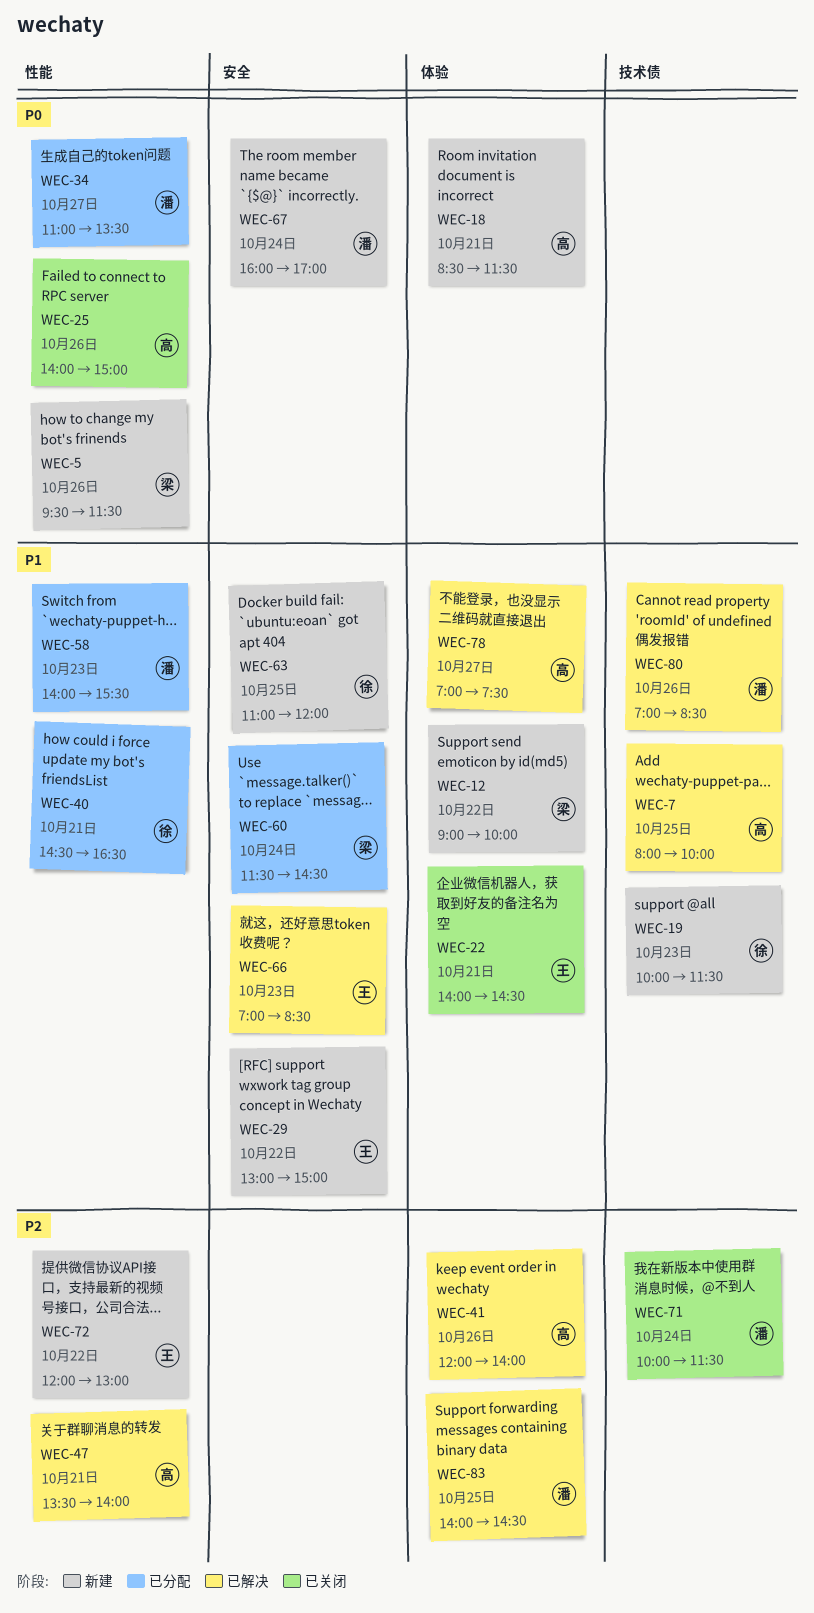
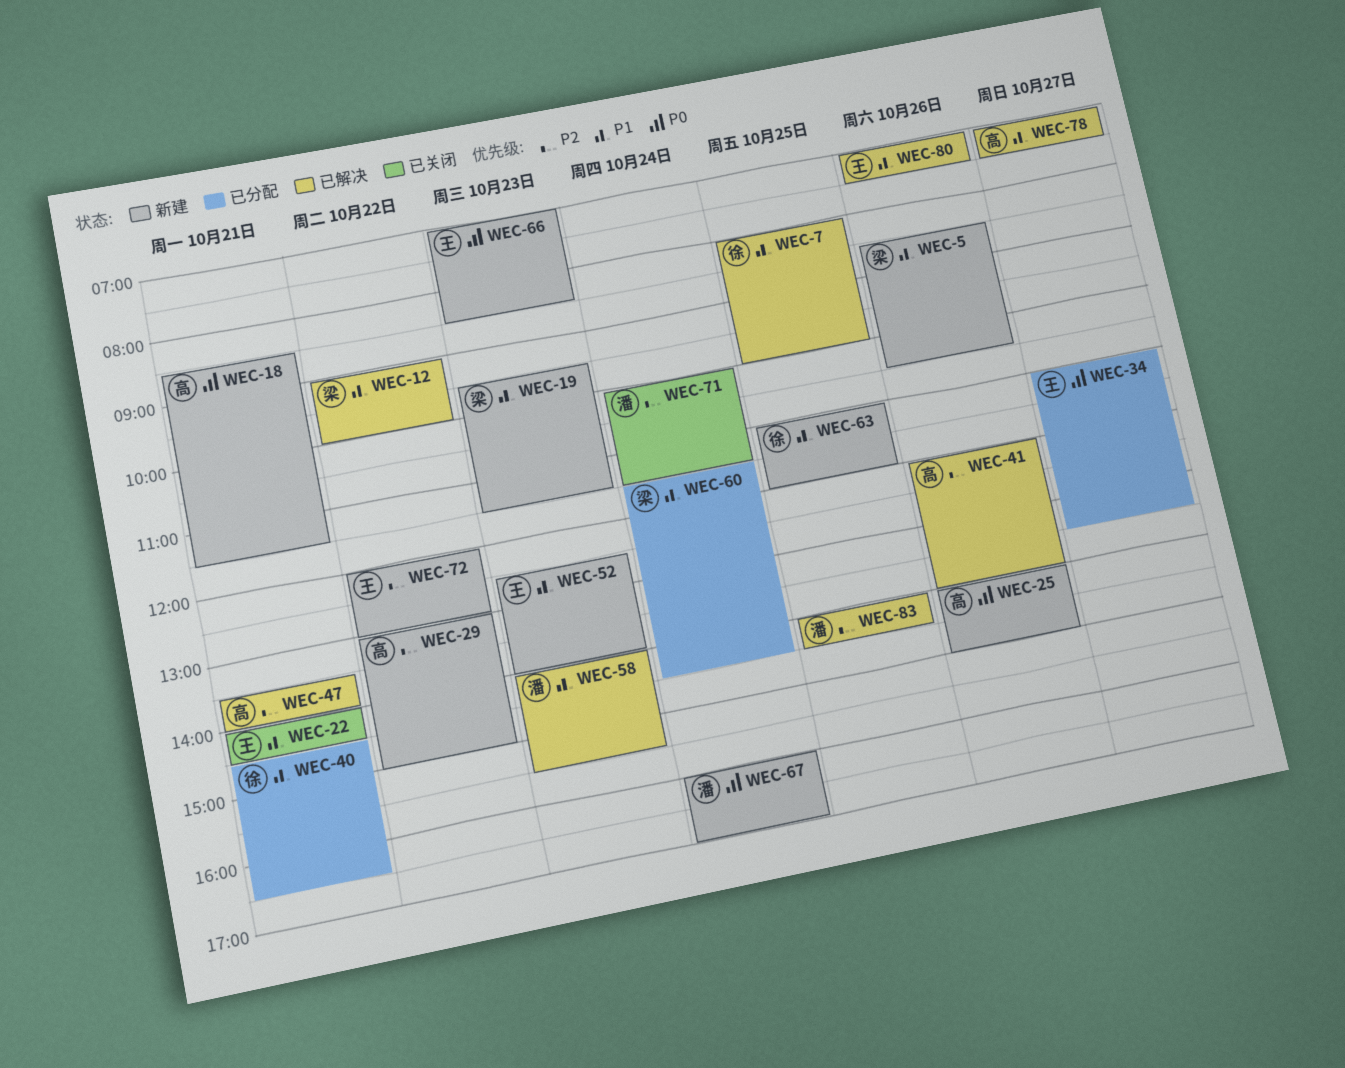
WEC-5, priority: P0 -> P1
WEC-5, begins: 09:30 -> 08:30
WEC-5, ends: 11:30 -> 10:30
WEC-7, owner: 高 -> 徐
WEC-12, status: 新建 -> 已解决
WEC-19, owner: 徐 -> 梁
WEC-19, begins: 10:00 -> 09:30
WEC-25, status: 已关闭 -> 新建
WEC-29, owner: 王 -> 高
WEC-29, priority: P1 -> P2
WEC-34, owner: 潘 -> 王
WEC-52: none -> present
WEC-58, status: 已分配 -> 已解决
WEC-66, status: 已解决 -> 新建
WEC-66, priority: P1 -> P0
WEC-80, owner: 潘 -> 王
WEC-80, ends: 08:30 -> 07:30

